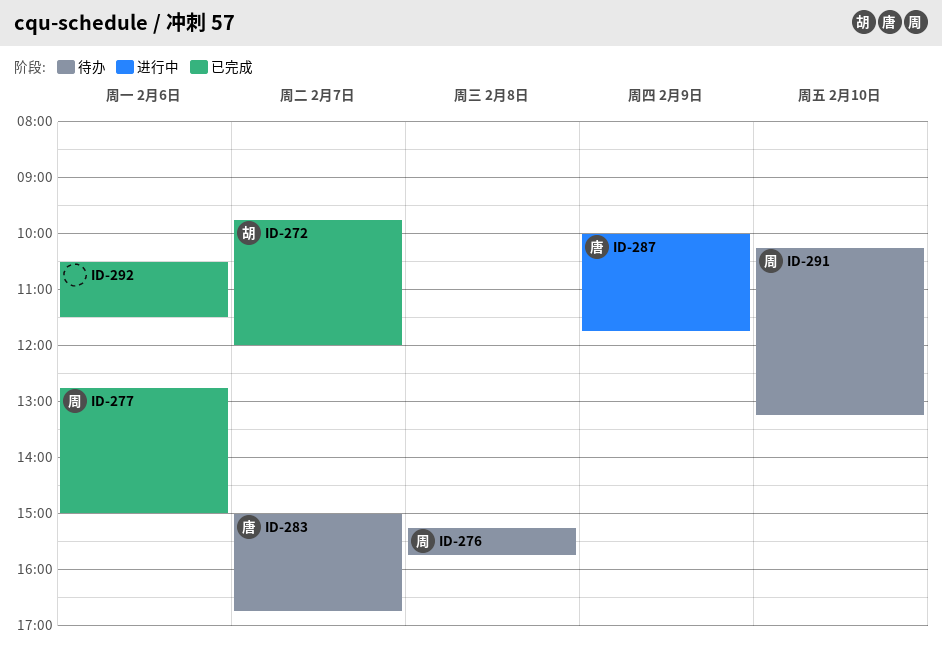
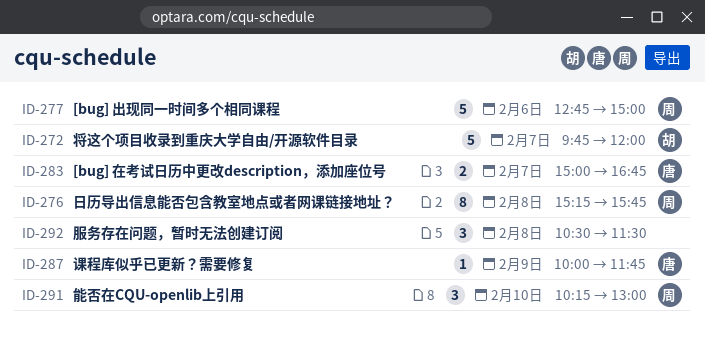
ID-291, ends: 13:15 -> 13:00
ID-292, day: Feb 6 -> Feb 8

